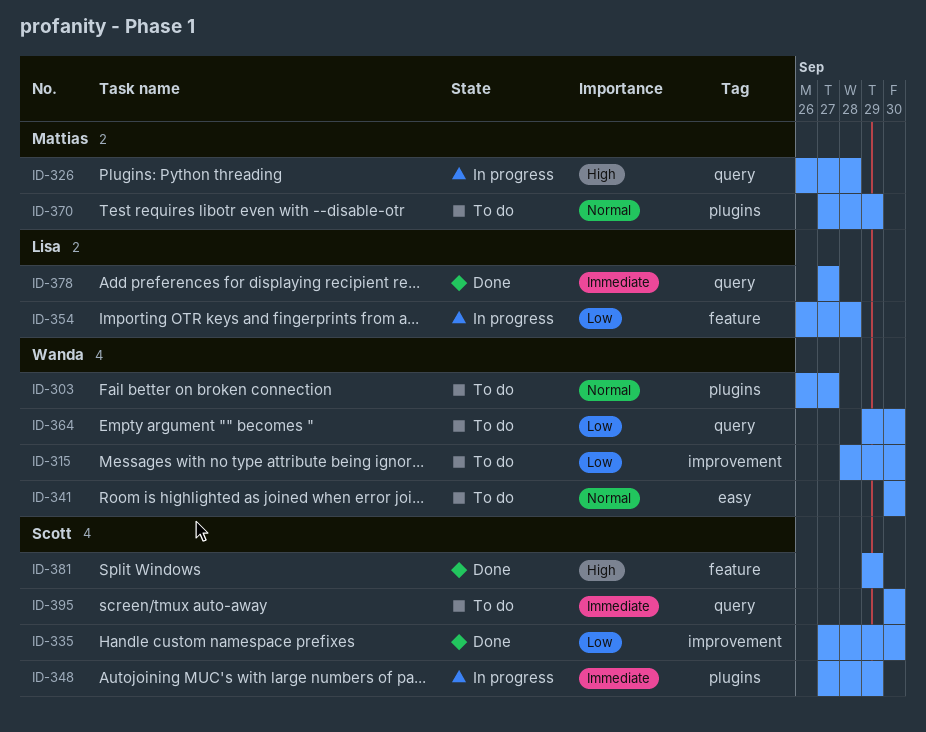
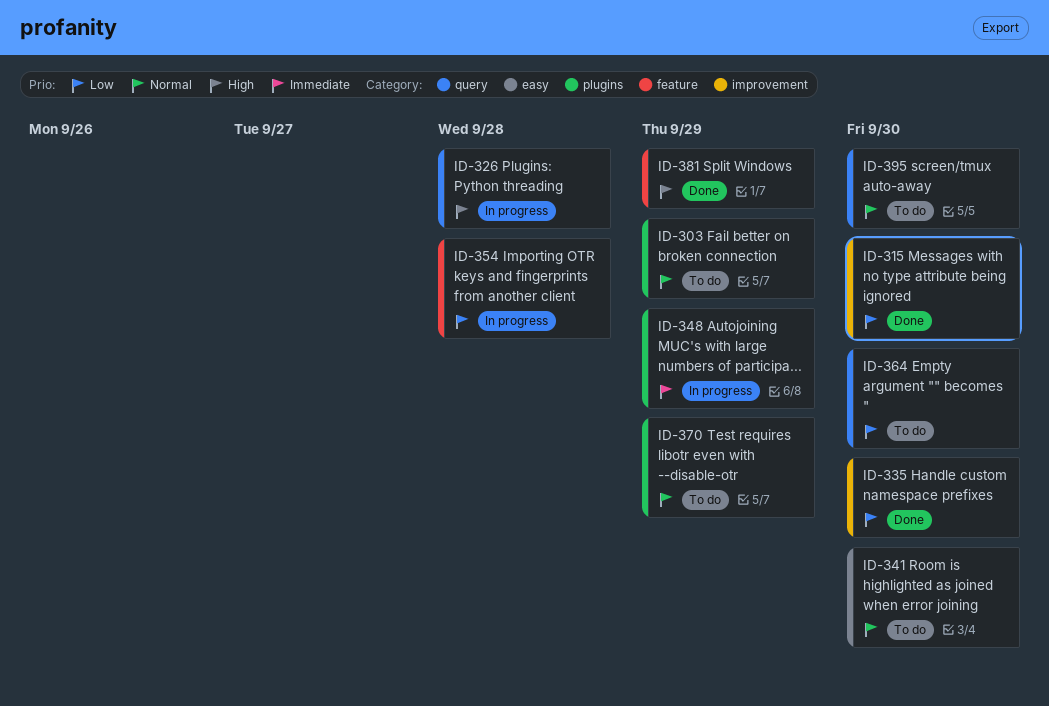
ID-303, due: Sep 27 -> Sep 29
ID-315, status: To do -> Done
ID-378: present -> none
ID-395, priority: Immediate -> Normal

